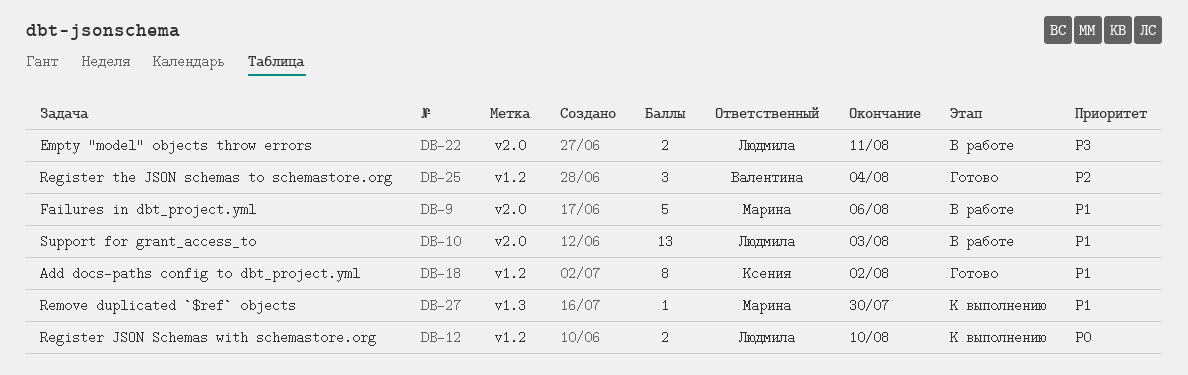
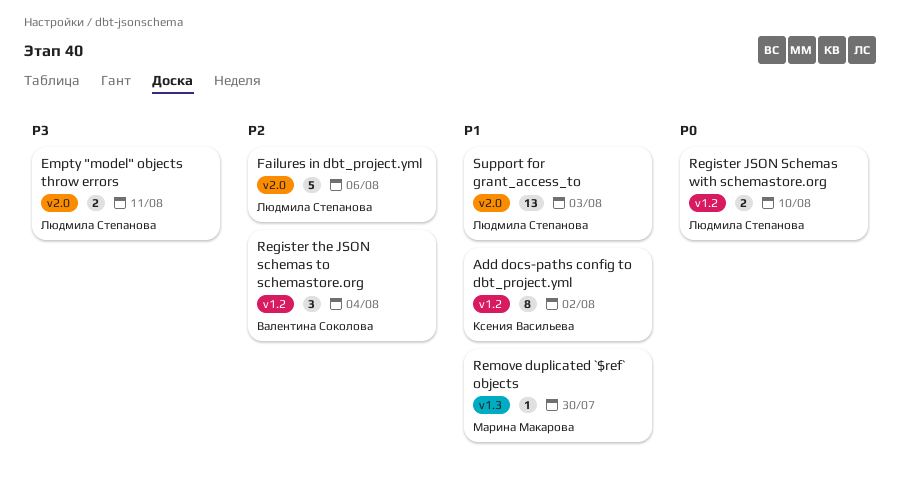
Failures in dbt_project.yml, owner: Марина Макарова -> Людмила Степанова
Failures in dbt_project.yml, priority: P1 -> P2

